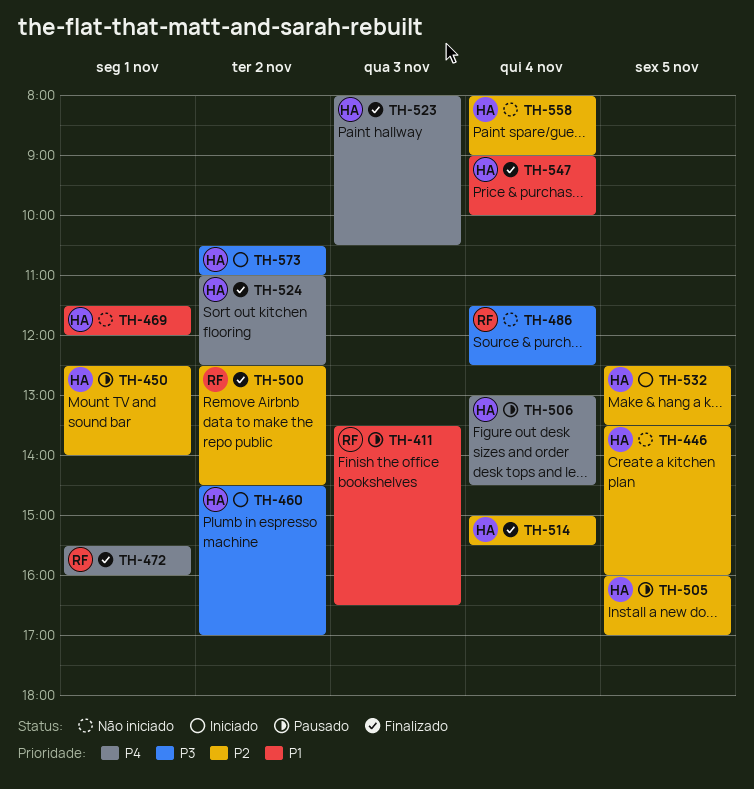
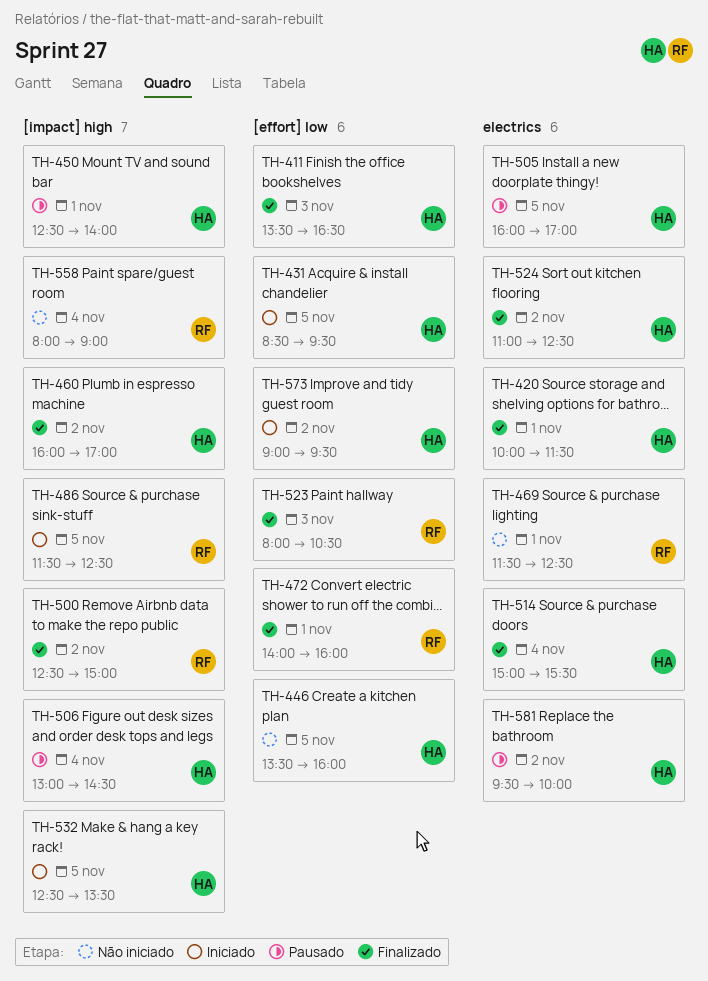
TH-411, status: Pausado -> Finalizado
TH-411, owner: RF -> HA
TH-420: none -> present
TH-431: none -> present
TH-460, status: Iniciado -> Finalizado
TH-460, begins: 14:30 -> 16:00
TH-469, owner: HA -> RF
TH-469, ends: 12:00 -> 12:30
TH-472, begins: 15:30 -> 14:00
TH-486, status: Não iniciado -> Iniciado
TH-486, day: Nov 4 -> Nov 5
TH-500, ends: 14:30 -> 15:00
TH-523, owner: HA -> RF
TH-547: present -> none
TH-558, owner: HA -> RF
TH-573, begins: 10:30 -> 09:00
TH-573, ends: 11:00 -> 09:30
TH-581: none -> present

